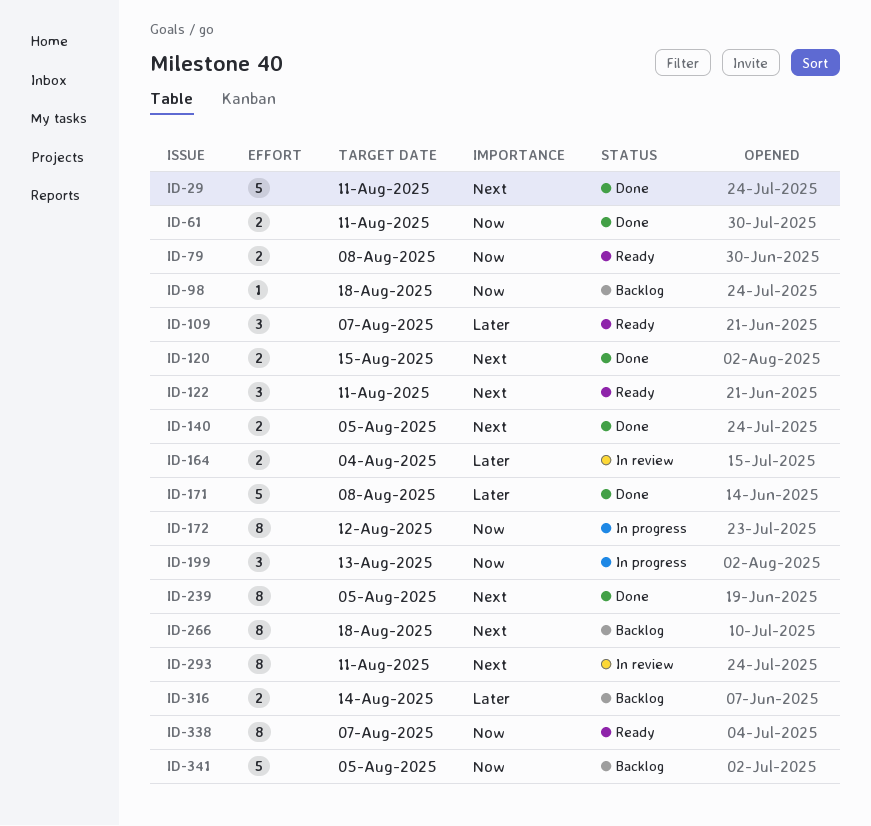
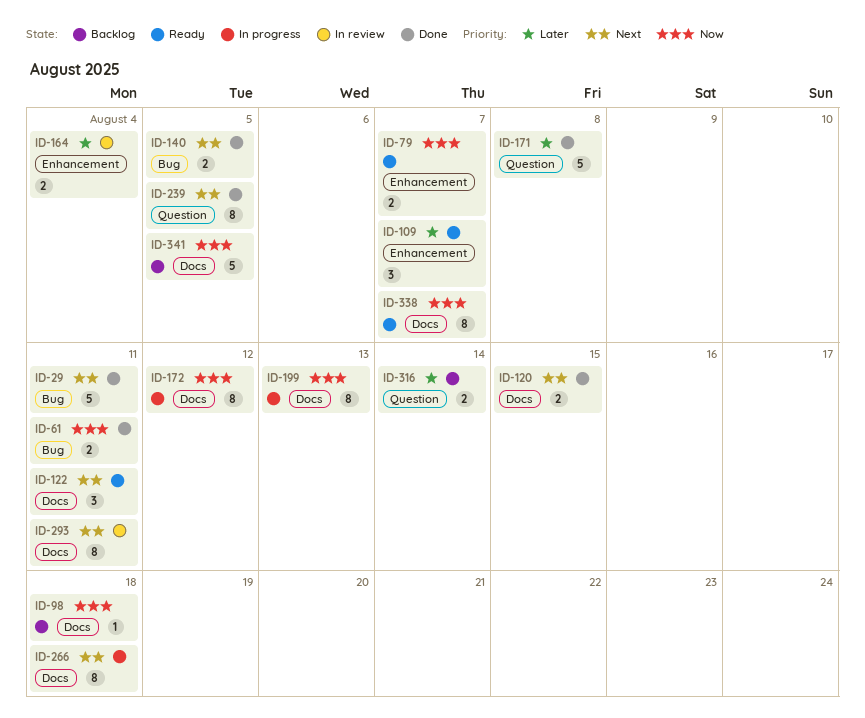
ID-79, due: Aug 8 -> Aug 7
ID-199, estimate: 3 -> 8
ID-266, status: Backlog -> In progress

